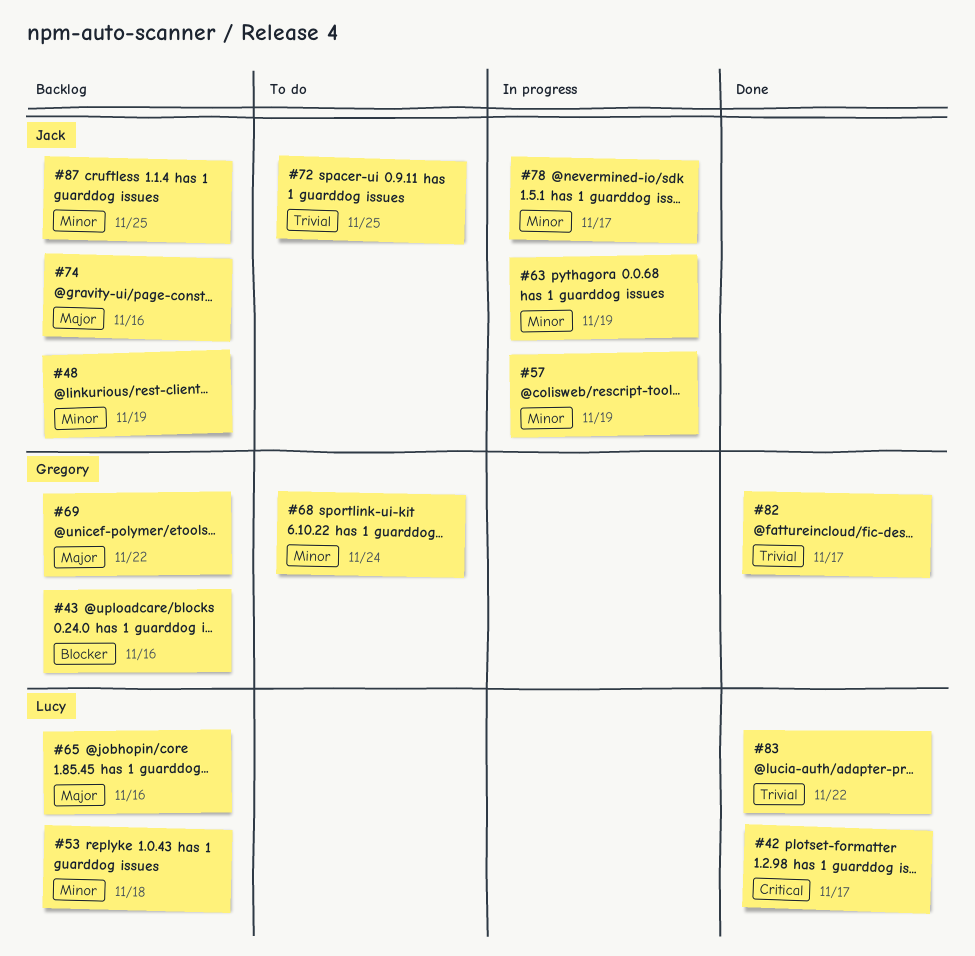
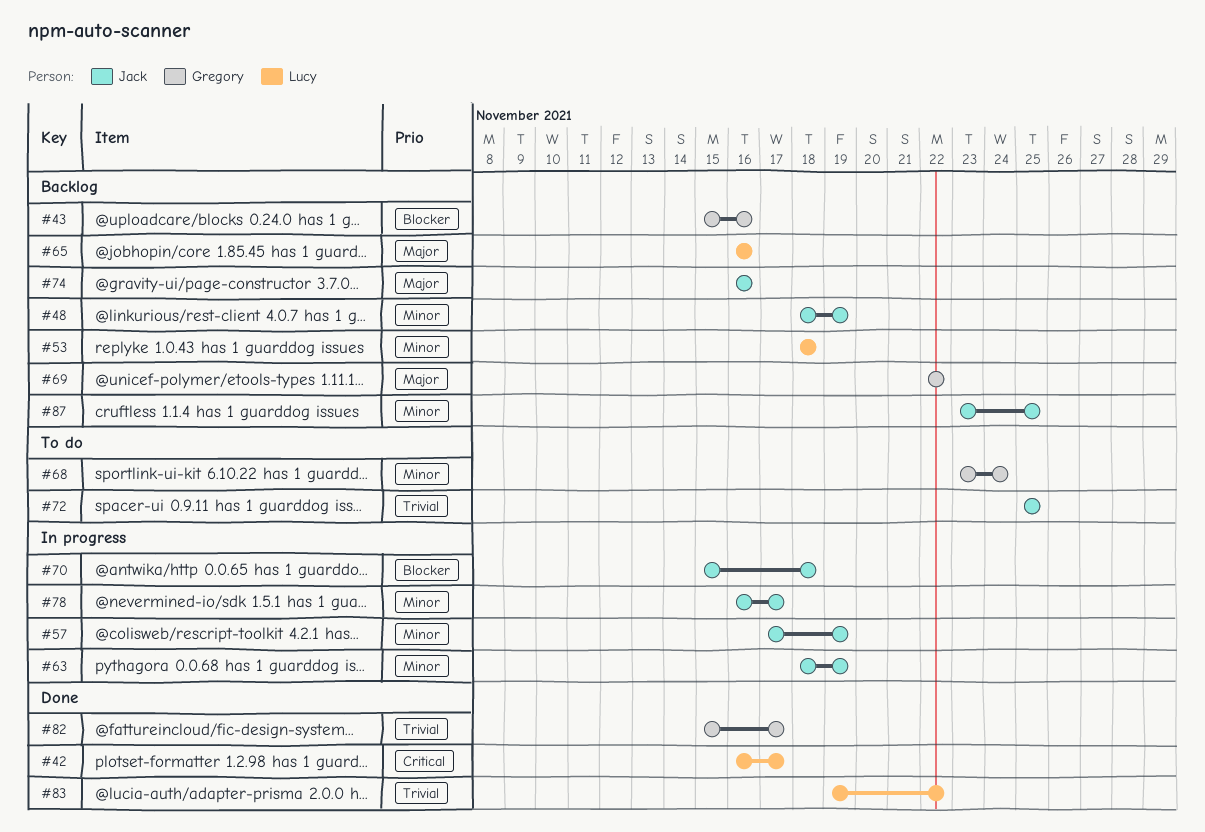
#70: none -> present

